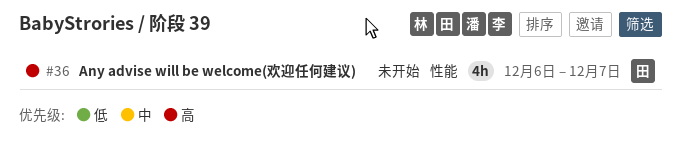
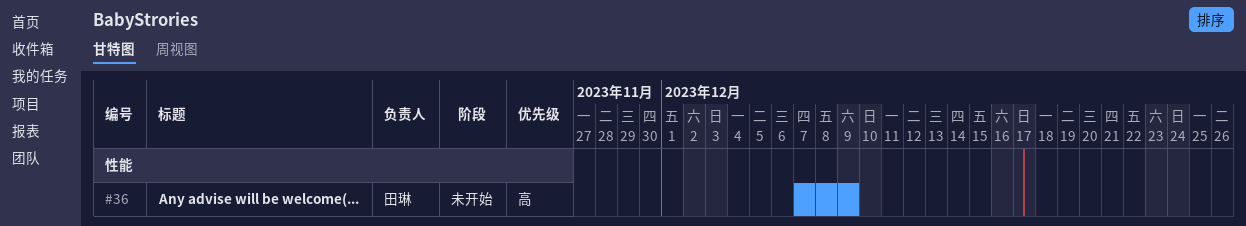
#36, start: Dec 6 -> Dec 7
#36, due: Dec 7 -> Dec 9

